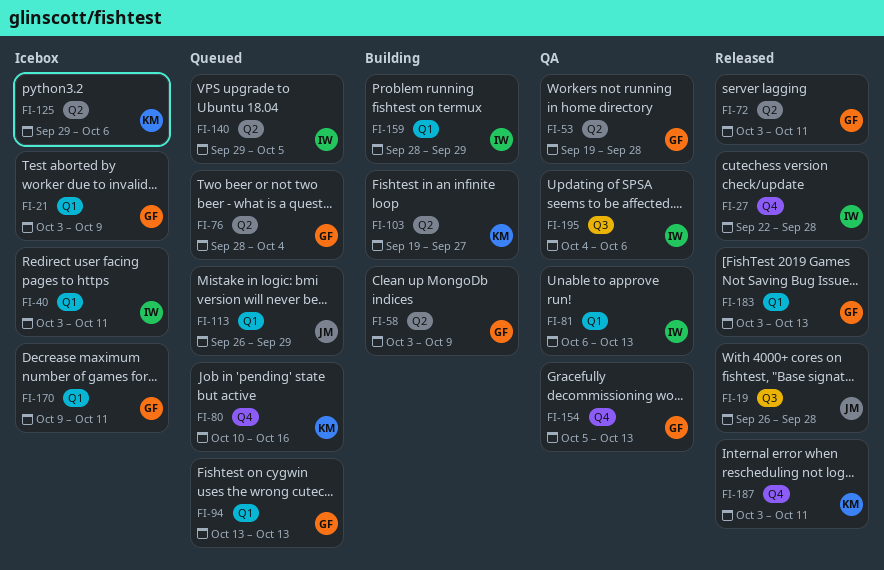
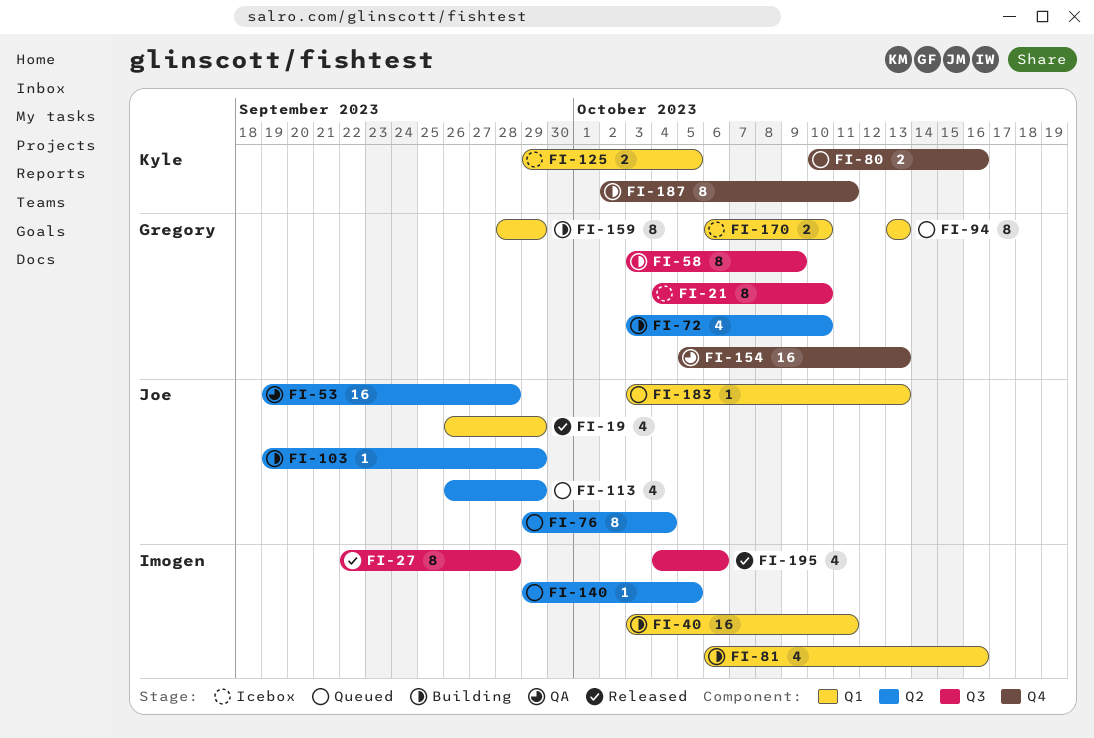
FI-19, label: Q3 -> Q1
FI-19, due: Sep 28 -> Sep 29
FI-21, label: Q1 -> Q3
FI-21, start: Oct 3 -> Oct 4
FI-21, due: Oct 9 -> Oct 10
FI-27, label: Q4 -> Q3
FI-40, status: Icebox -> Building
FI-53, owner: Gregory -> Joe
FI-58, label: Q2 -> Q3
FI-72, status: Released -> Building
FI-72, due: Oct 11 -> Oct 10
FI-76, owner: Gregory -> Joe
FI-76, start: Sep 28 -> Sep 29
FI-81, status: QA -> Building
FI-81, due: Oct 13 -> Oct 16
FI-103, owner: Kyle -> Joe
FI-103, due: Sep 27 -> Sep 29
FI-113, label: Q1 -> Q2
FI-125, label: Q2 -> Q1
FI-125, due: Oct 6 -> Oct 5
FI-159, owner: Imogen -> Gregory
FI-170, start: Oct 9 -> Oct 6
FI-170, due: Oct 11 -> Oct 10
FI-183, status: Released -> Queued
FI-183, owner: Gregory -> Joe
FI-187, status: Released -> Building
FI-187, start: Oct 3 -> Oct 2
FI-195, status: QA -> Released

